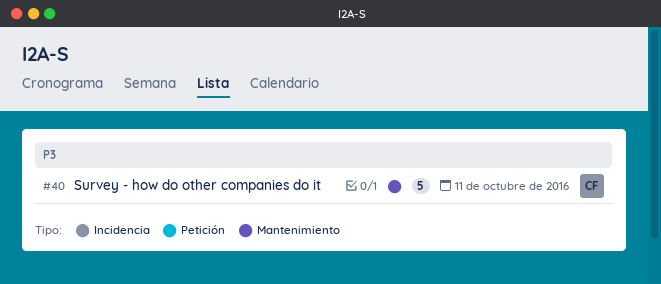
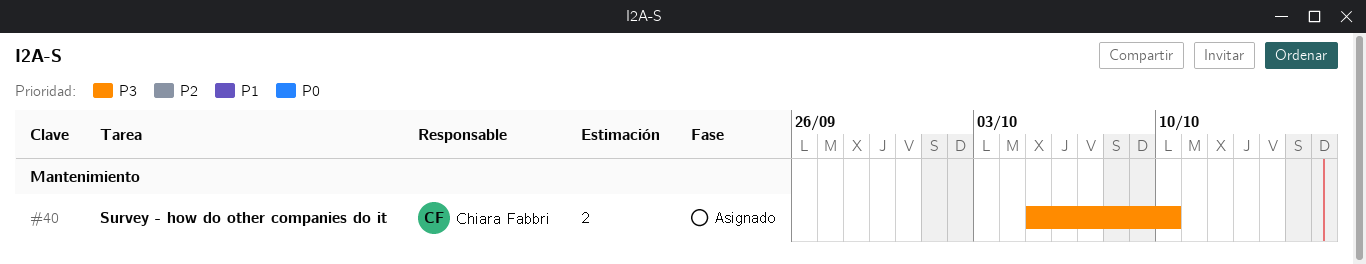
#40, estimate: 5 -> 2
#40, due: Oct 11 -> Oct 10

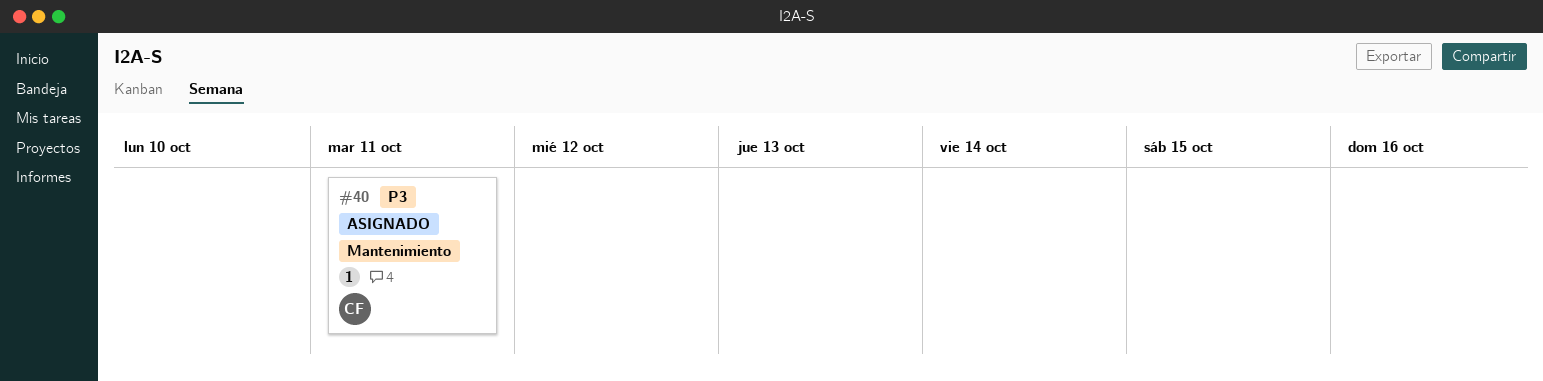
#40, estimate: 2 -> 1
#40, due: Oct 10 -> Oct 11

